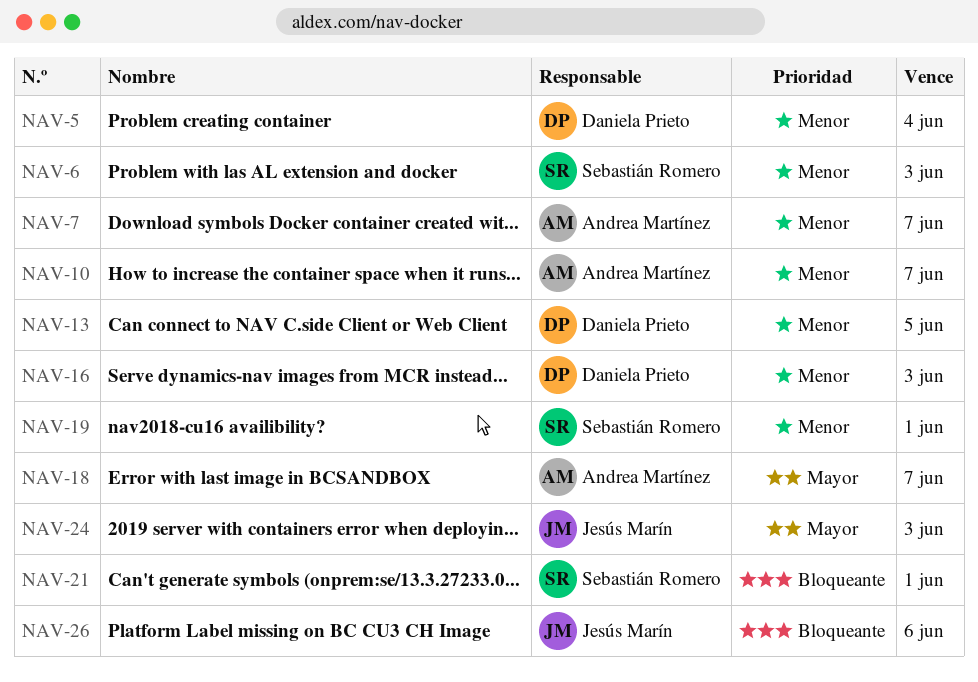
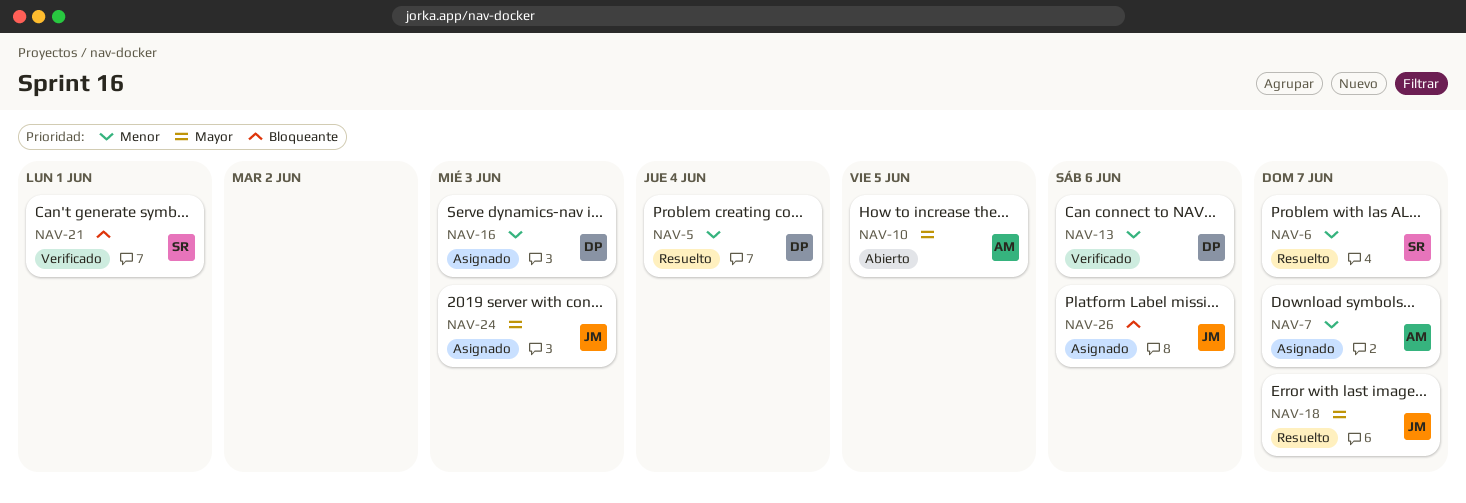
NAV-6, due: Jun 3 -> Jun 7
NAV-10, priority: Menor -> Mayor
NAV-10, due: Jun 7 -> Jun 5
NAV-13, due: Jun 5 -> Jun 6
NAV-18, owner: Andrea Martínez -> Jesús Marín
NAV-19: present -> none

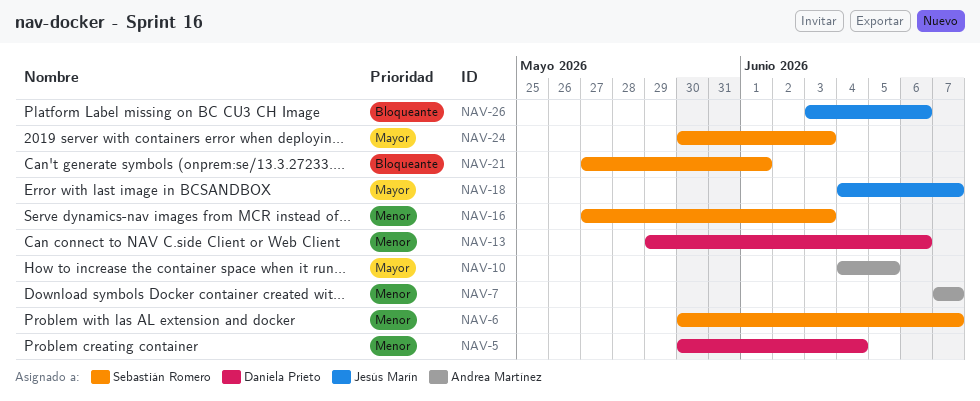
NAV-16, owner: Daniela Prieto -> Sebastián Romero
NAV-24, owner: Jesús Marín -> Sebastián Romero

